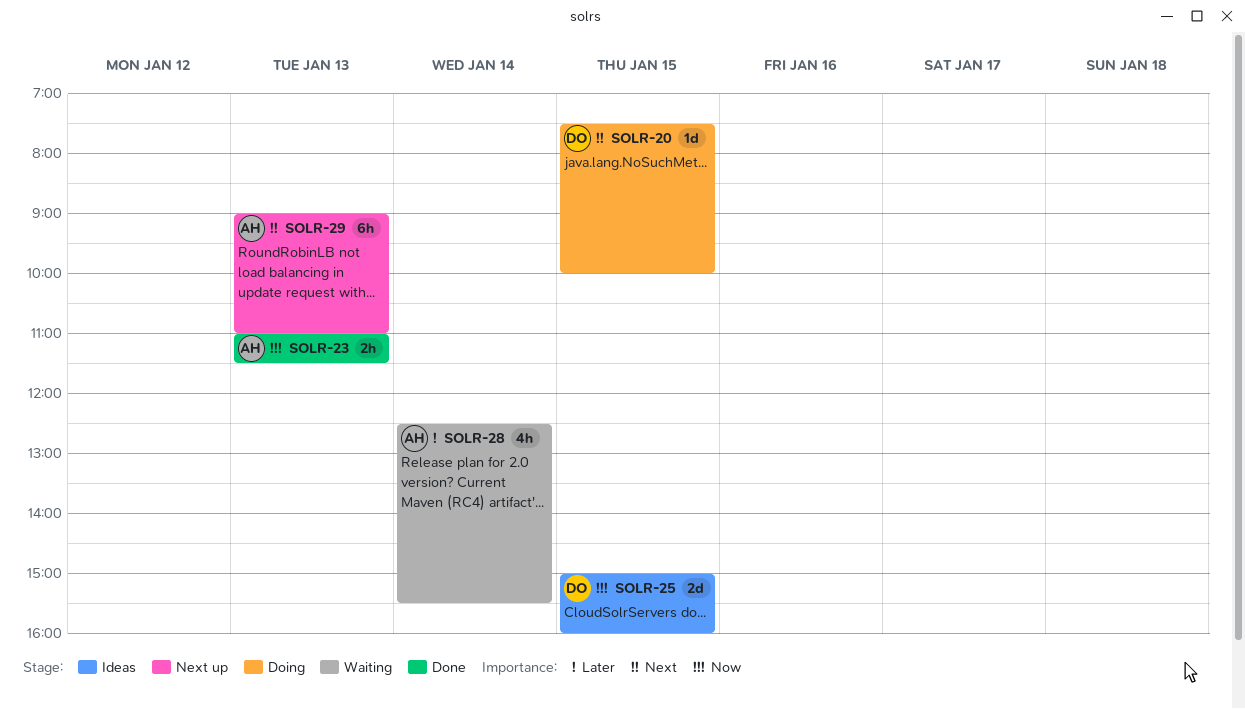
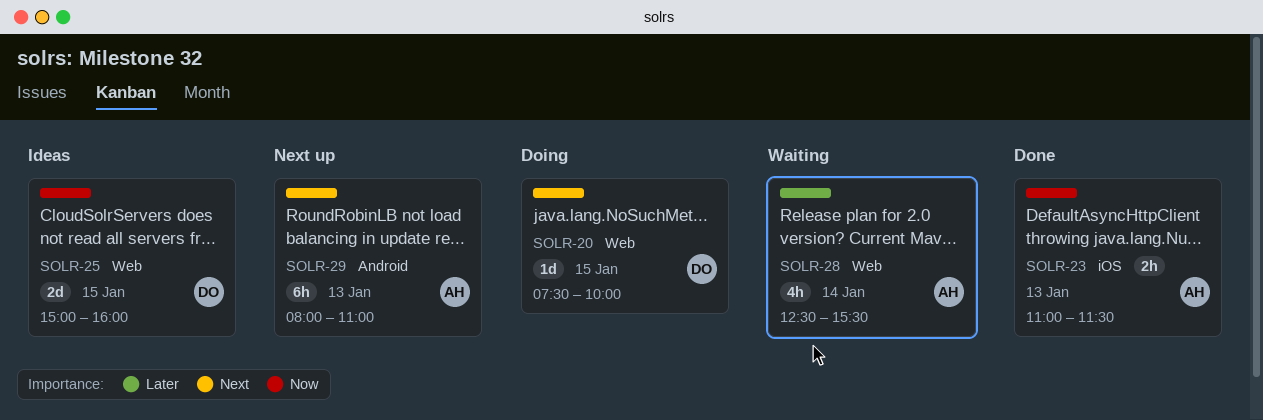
SOLR-29, begins: 09:00 -> 08:00

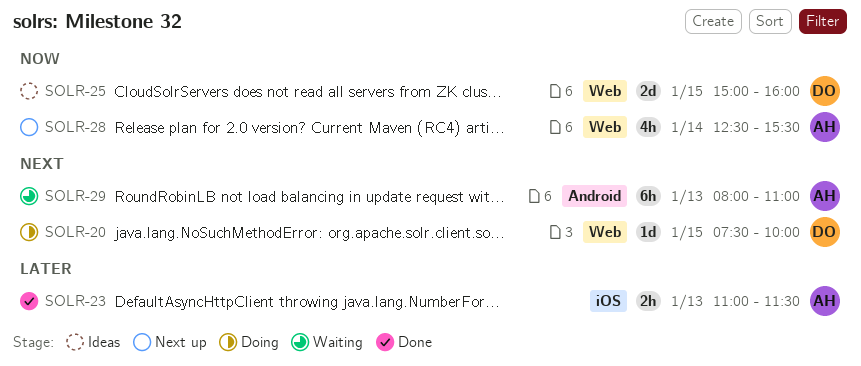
SOLR-23, priority: Now -> Later
SOLR-28, status: Waiting -> Next up
SOLR-28, priority: Later -> Now
SOLR-29, status: Next up -> Waiting

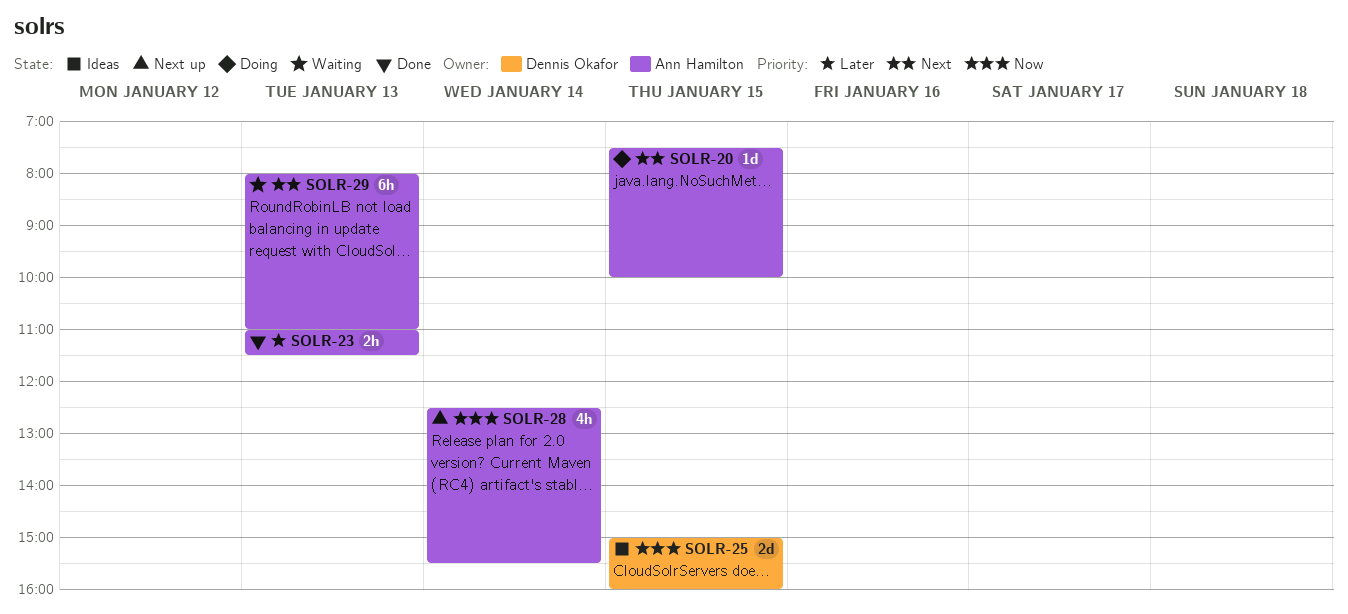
SOLR-20, owner: Dennis Okafor -> Ann Hamilton

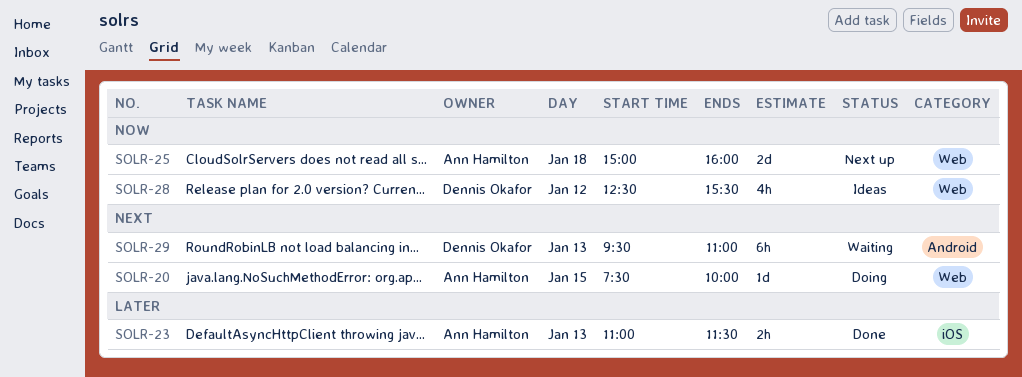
SOLR-25, status: Ideas -> Next up
SOLR-25, owner: Dennis Okafor -> Ann Hamilton
SOLR-25, day: Jan 15 -> Jan 18
SOLR-28, status: Next up -> Ideas
SOLR-28, owner: Ann Hamilton -> Dennis Okafor
SOLR-28, day: Jan 14 -> Jan 12
SOLR-29, owner: Ann Hamilton -> Dennis Okafor
SOLR-29, begins: 08:00 -> 09:30

